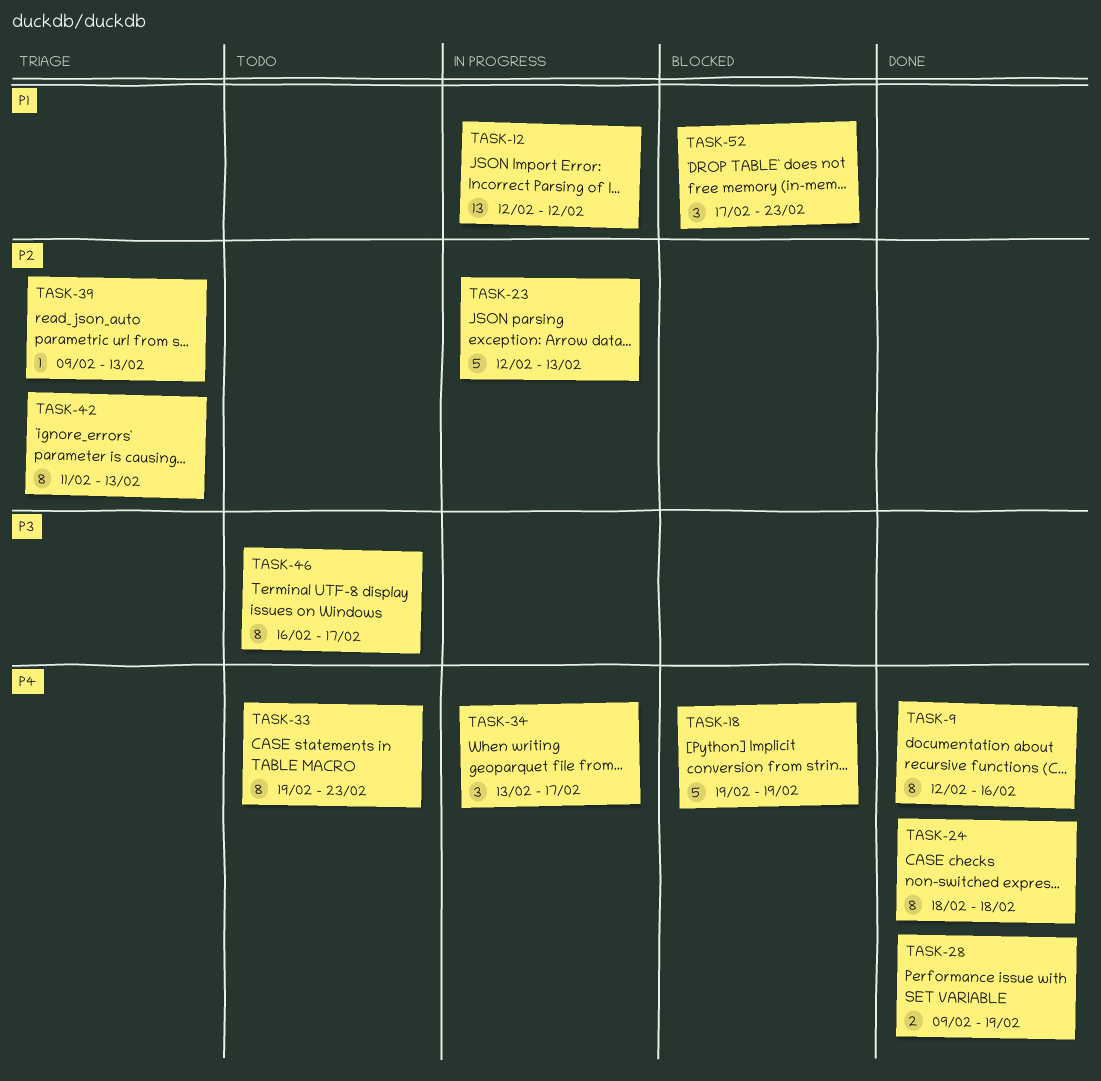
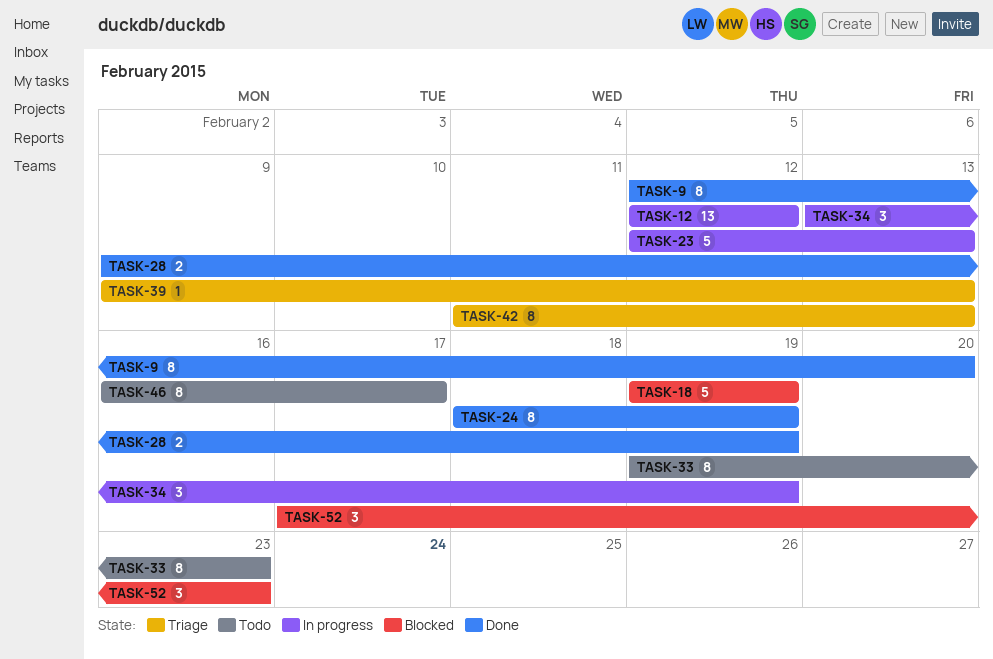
TASK-9, due: Feb 16 -> Feb 20
TASK-24, due: Feb 18 -> Feb 19
TASK-34, due: Feb 17 -> Feb 19

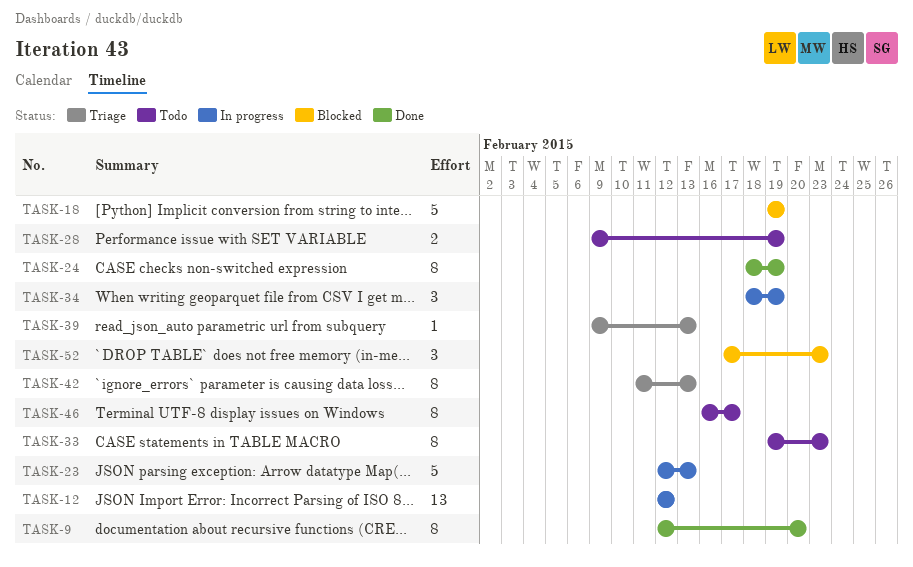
TASK-28, status: Done -> Todo
TASK-34, start: Feb 13 -> Feb 18

